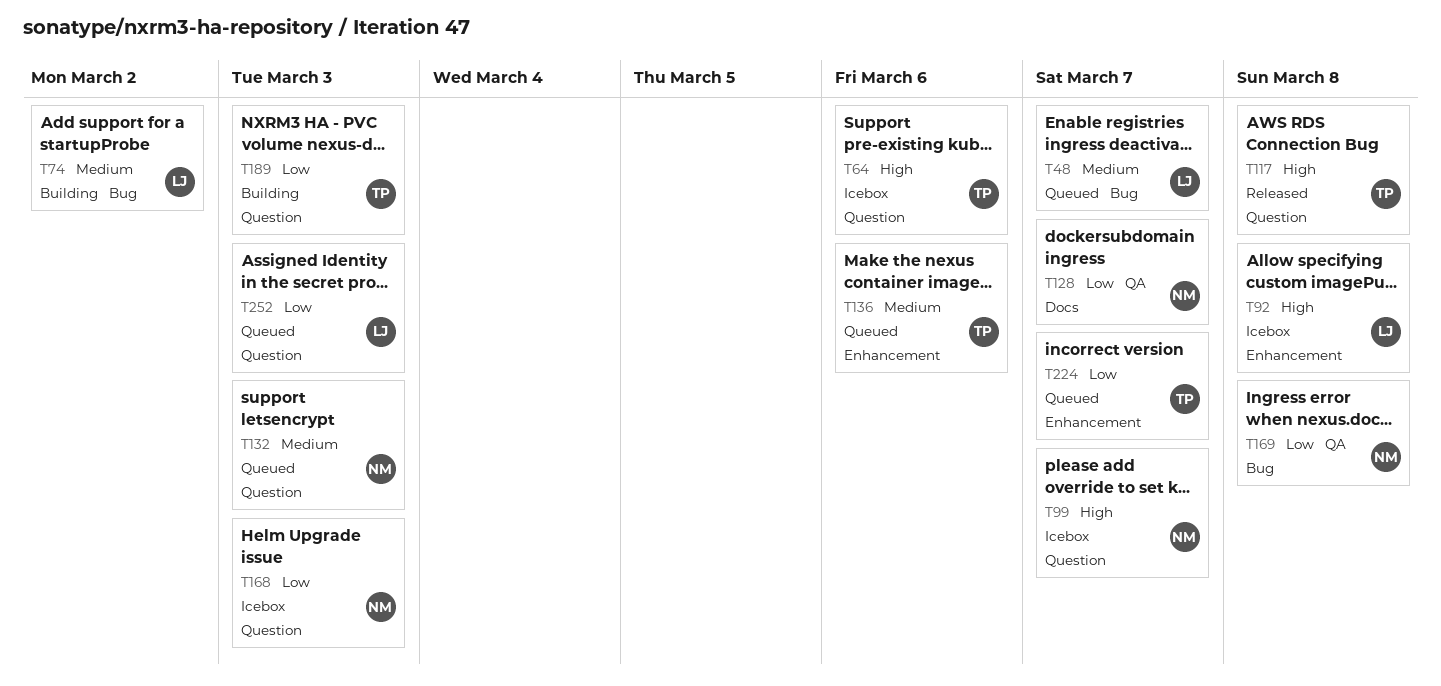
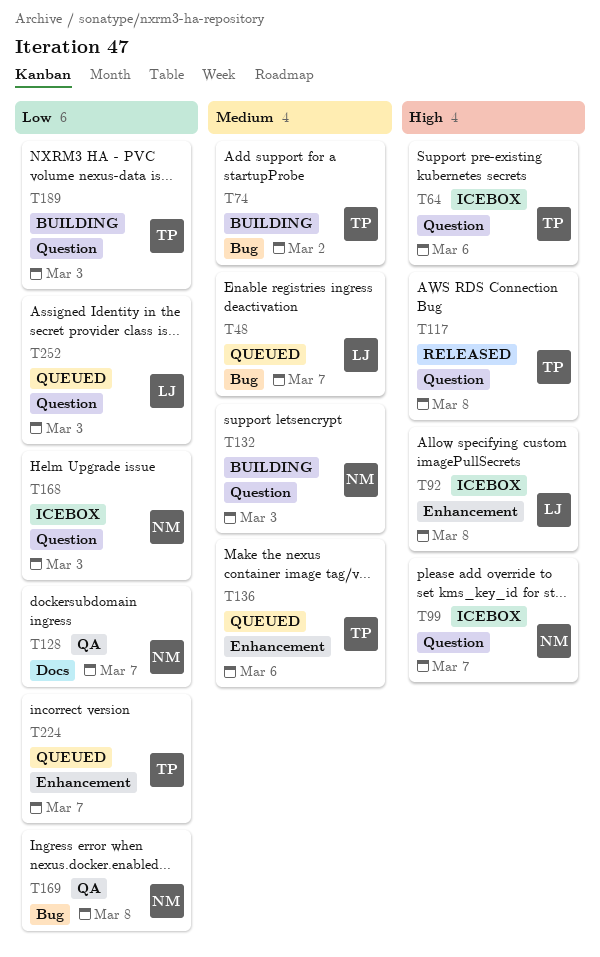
T74, owner: LJ -> TP
T132, status: Queued -> Building

